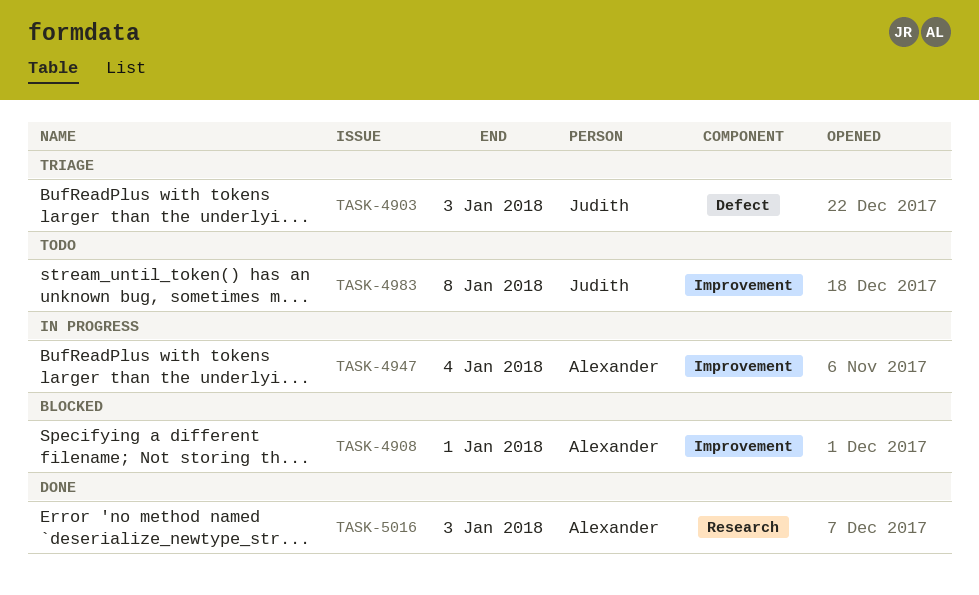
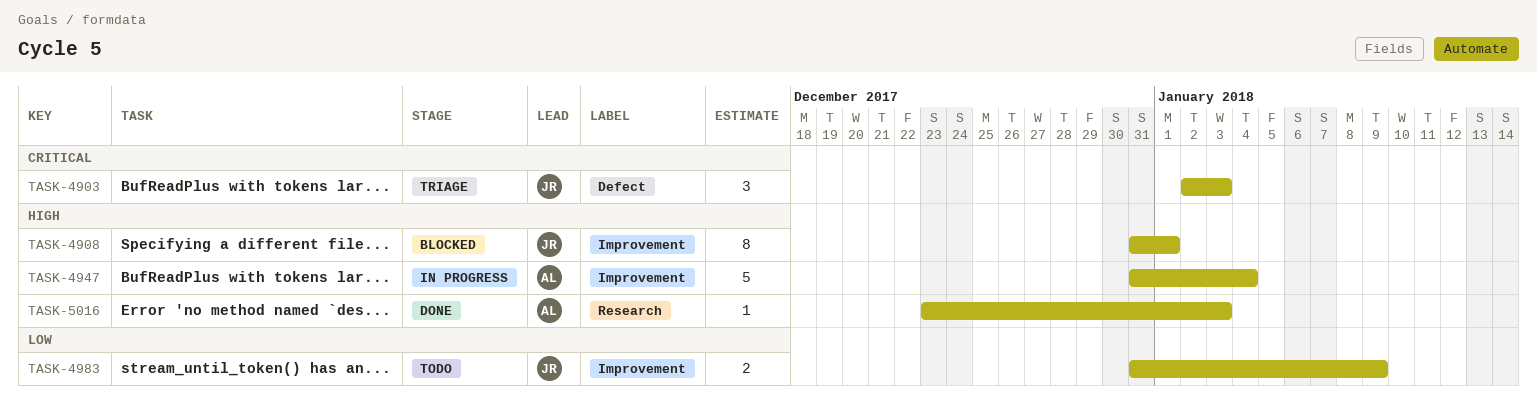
TASK-4908, owner: Alexander -> Judith
TASK-4983, due: Jan 8 -> Jan 9

